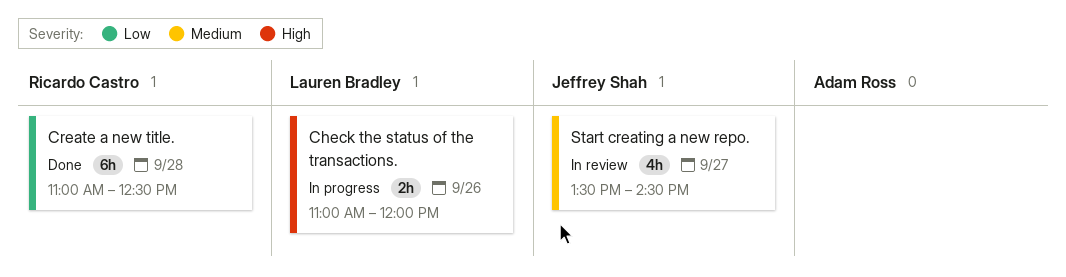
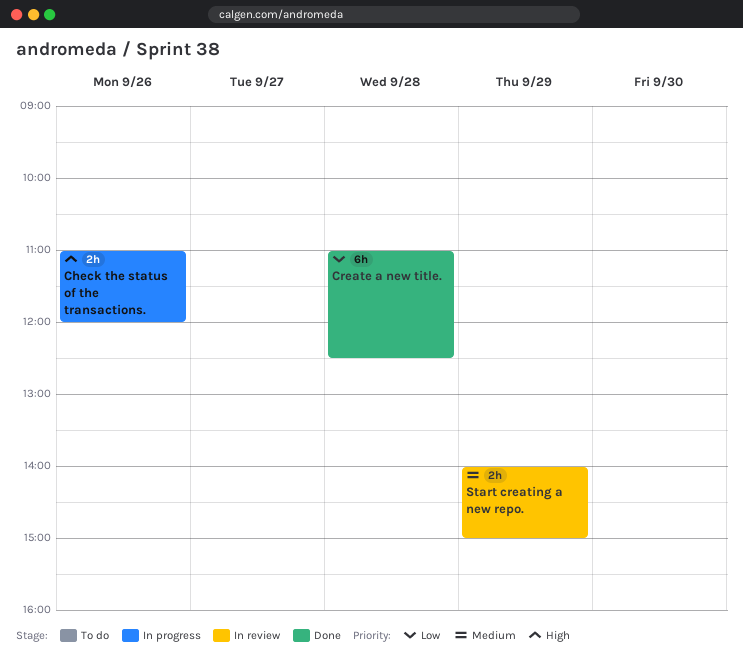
Start creating a new repo., estimate: 4h -> 2h
Start creating a new repo., day: Sep 27 -> Sep 29
Start creating a new repo., begins: 13:30 -> 14:00
Start creating a new repo., ends: 14:30 -> 15:00

